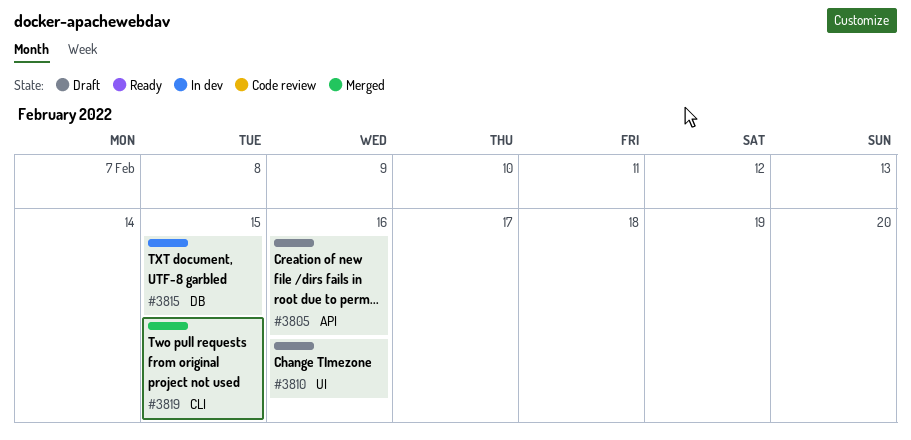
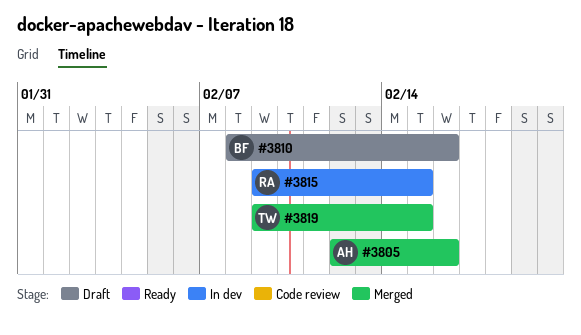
#3805, status: Draft -> Merged

